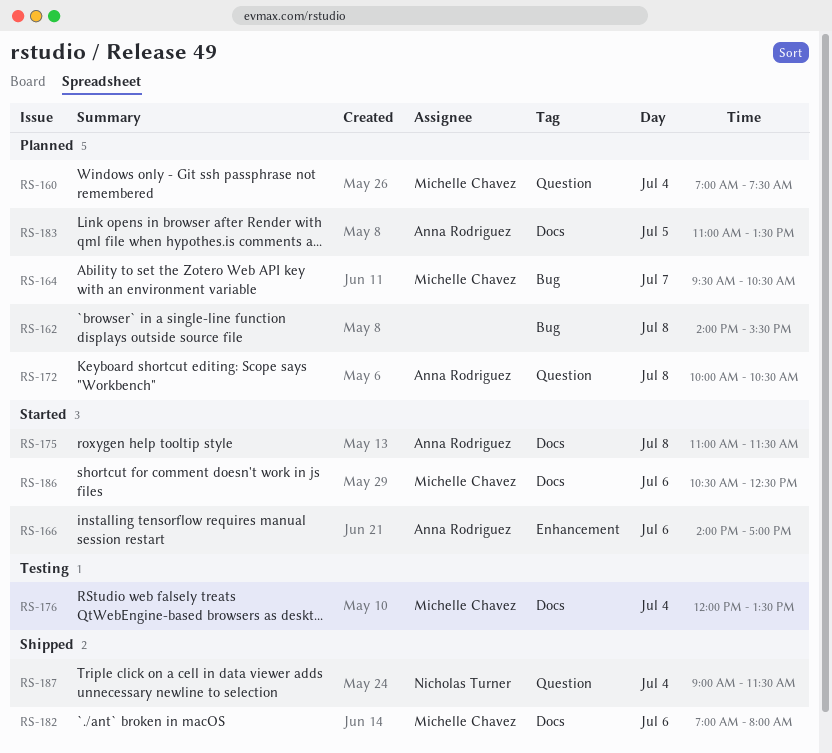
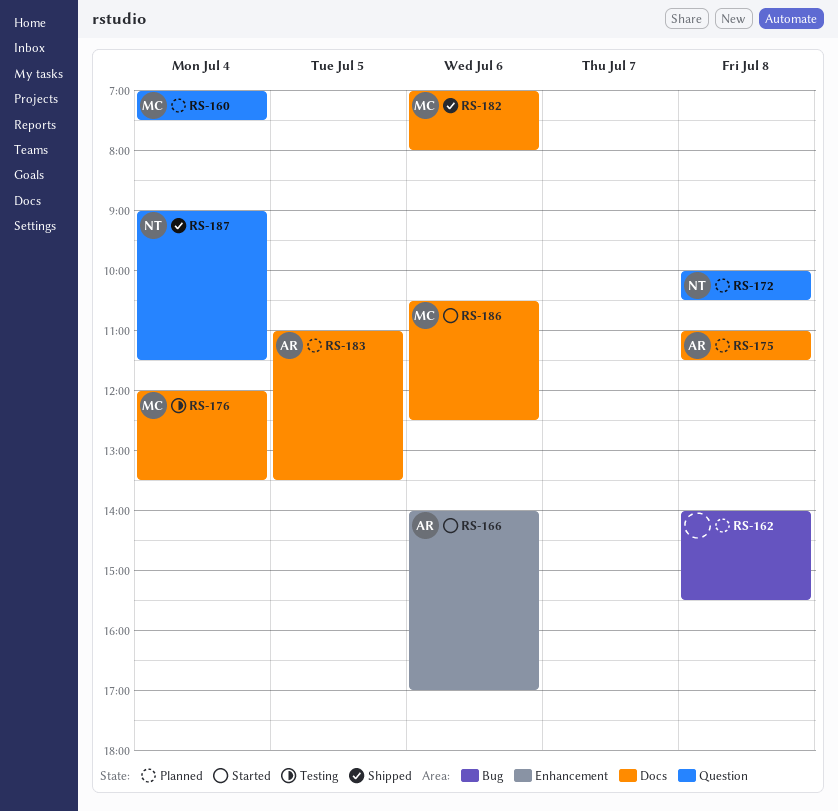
RS-164: present -> none
RS-172, owner: Anna Rodriguez -> Nicholas Turner
RS-175, status: Started -> Planned

